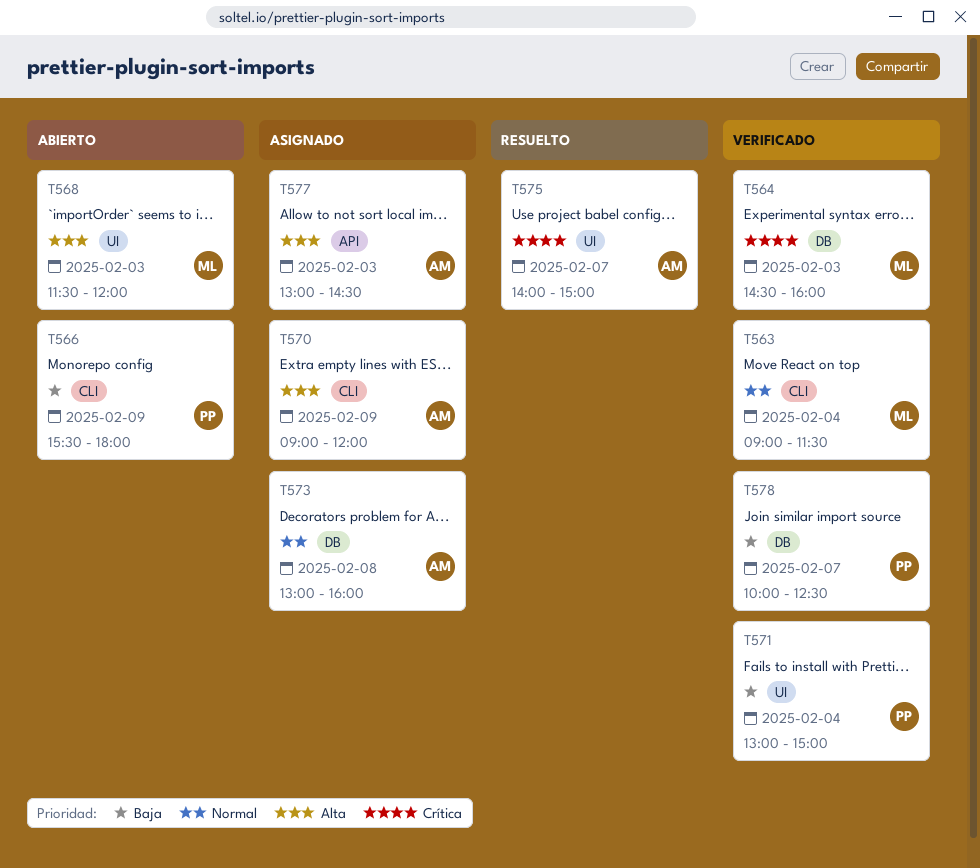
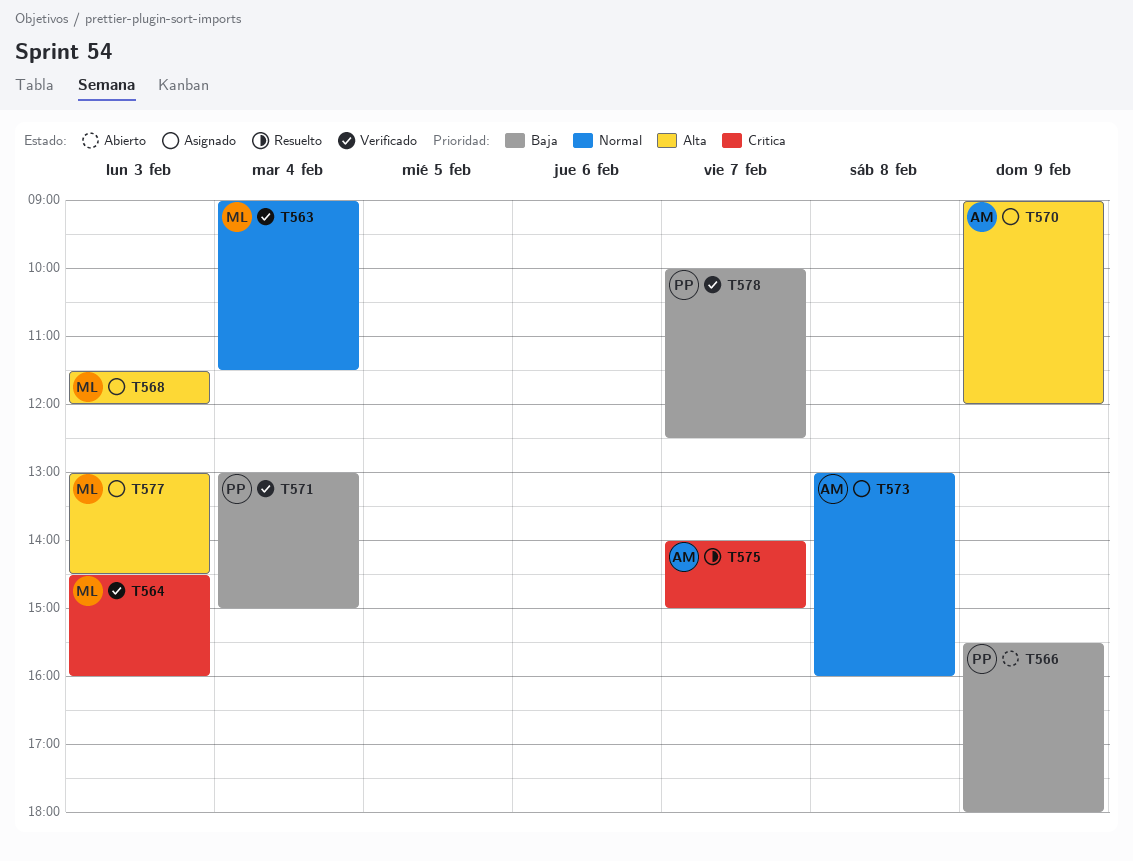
T568, status: Abierto -> Asignado
T577, owner: AM -> ML

